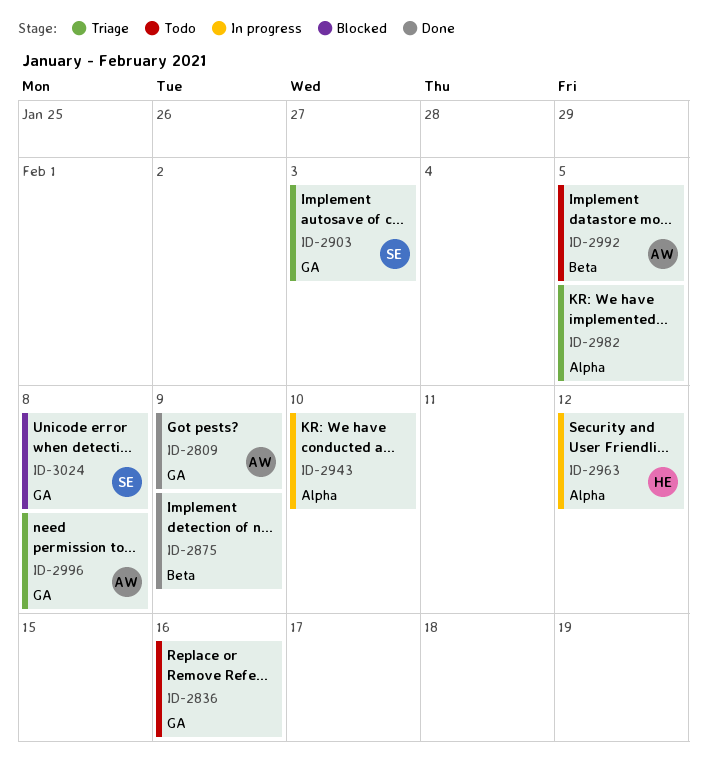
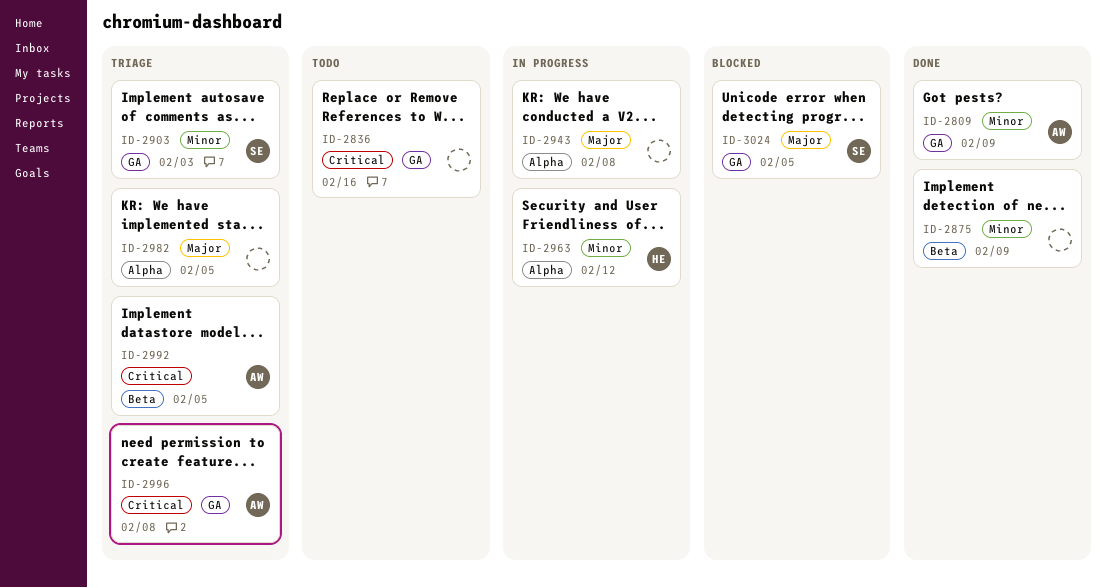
ID-2943, due: Feb 10 -> Feb 8
ID-2992, status: Todo -> Triage
ID-3024, due: Feb 8 -> Feb 5

